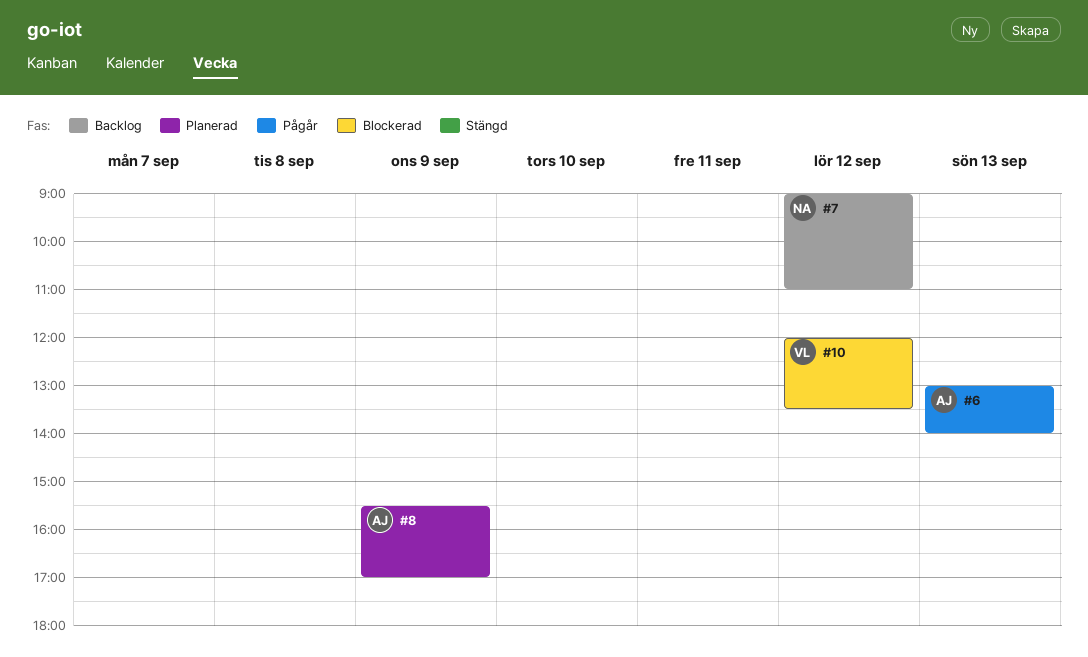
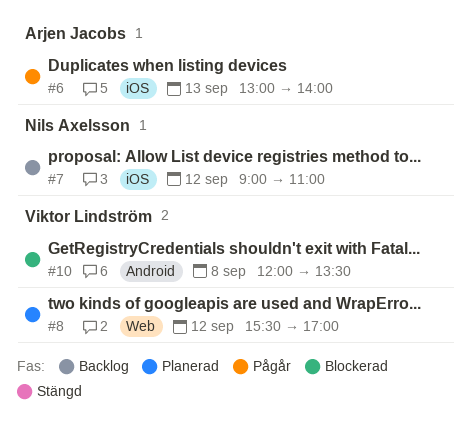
#8, owner: Arjen Jacobs -> Viktor Lindström
#8, day: Sep 9 -> Sep 12
#10, day: Sep 12 -> Sep 8

